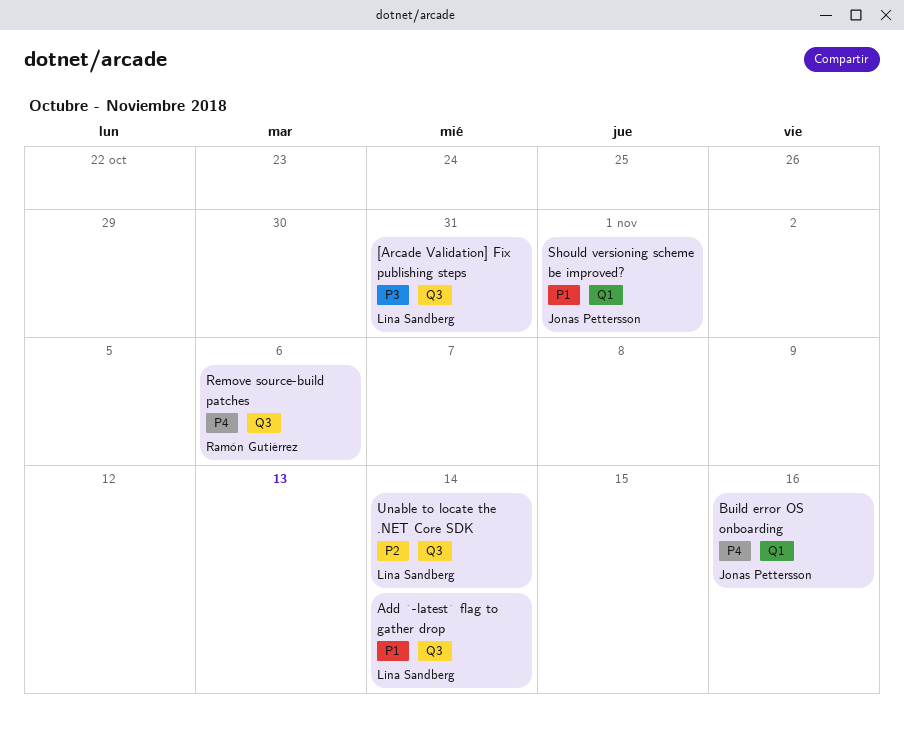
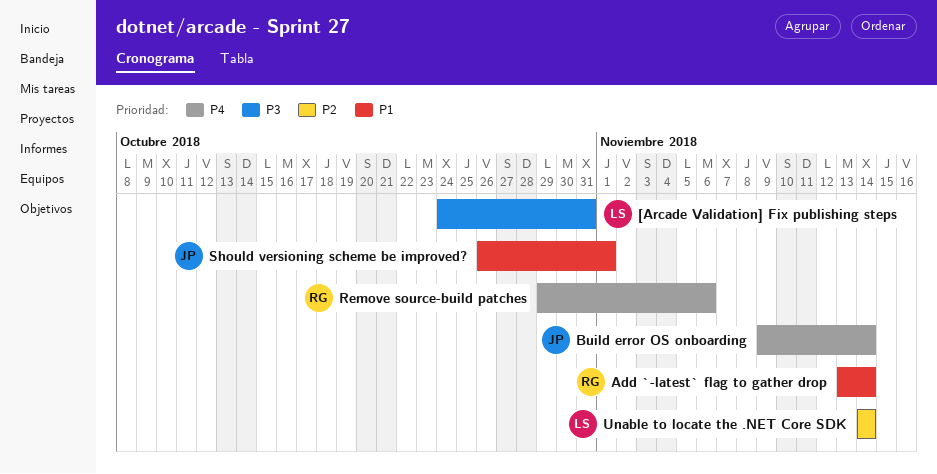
Add `-latest` flag to gather drop, owner: Lina Sandberg -> Ramón Gutiérrez
Build error OS onboarding, due: Nov 16 -> Nov 14

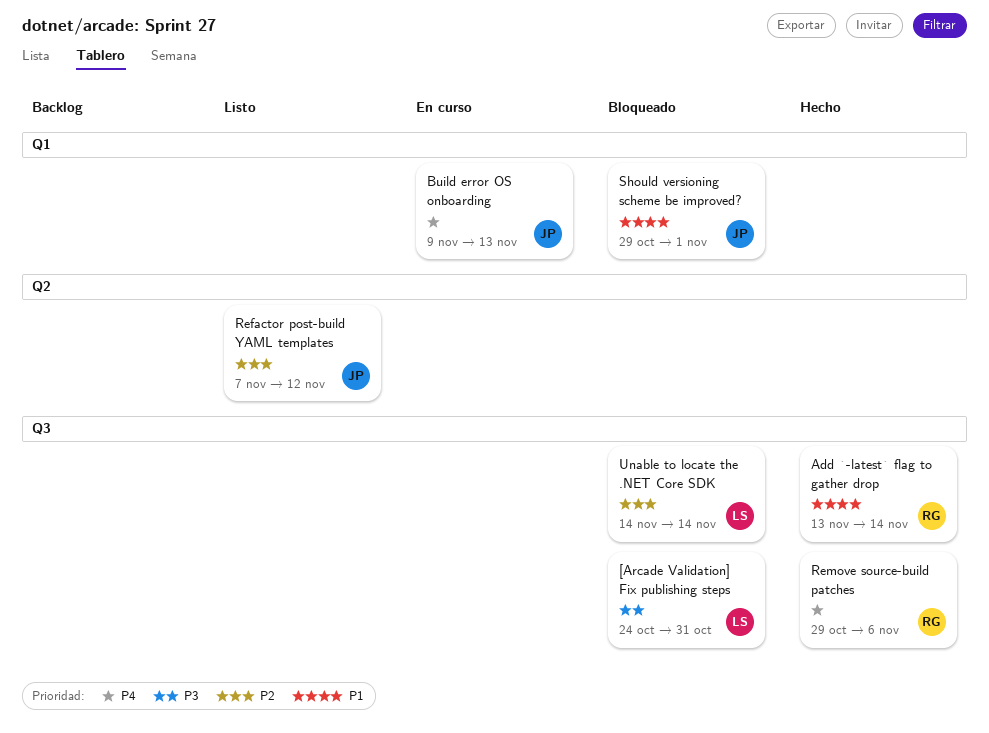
Build error OS onboarding, due: Nov 14 -> Nov 13
Refactor post-build YAML templates: none -> present
Should versioning scheme be improved?, start: Oct 26 -> Oct 29

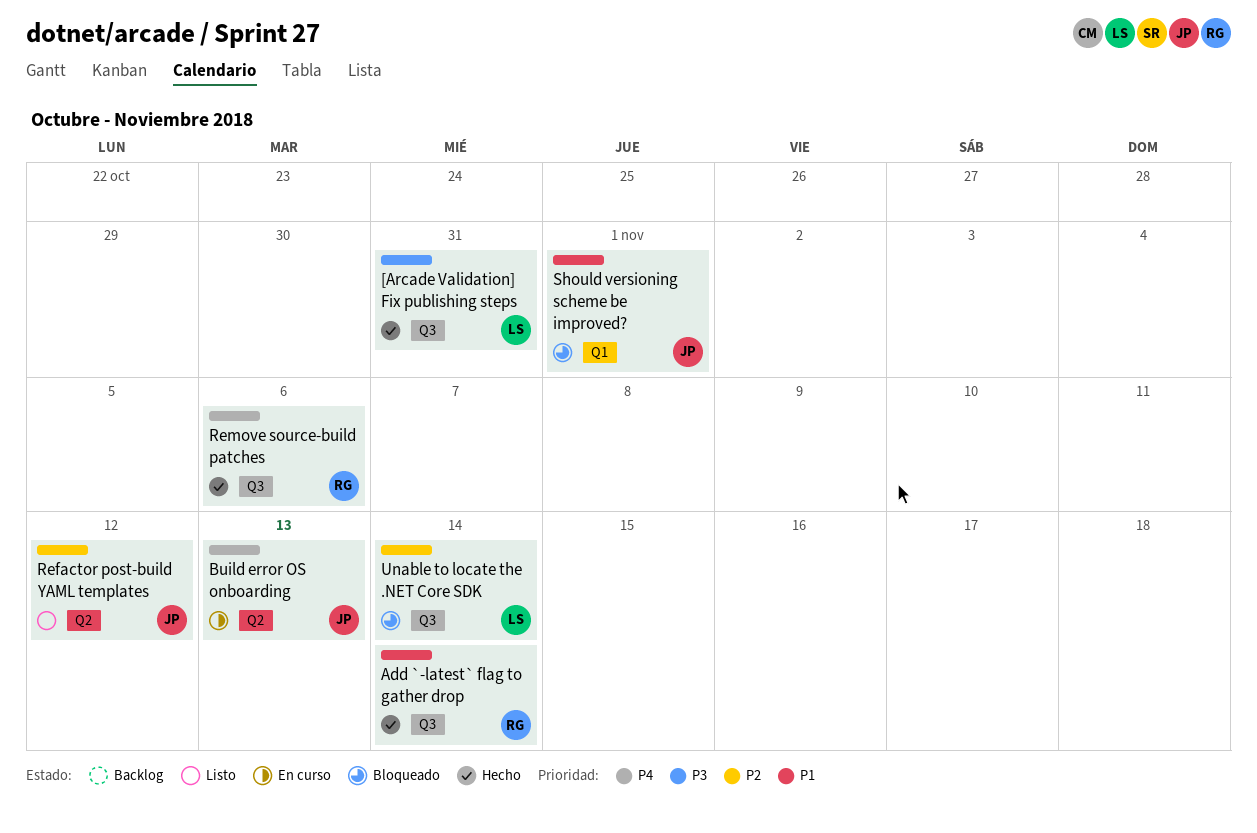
[Arcade Validation] Fix publishing steps, status: Bloqueado -> Hecho
Build error OS onboarding, label: Q1 -> Q2

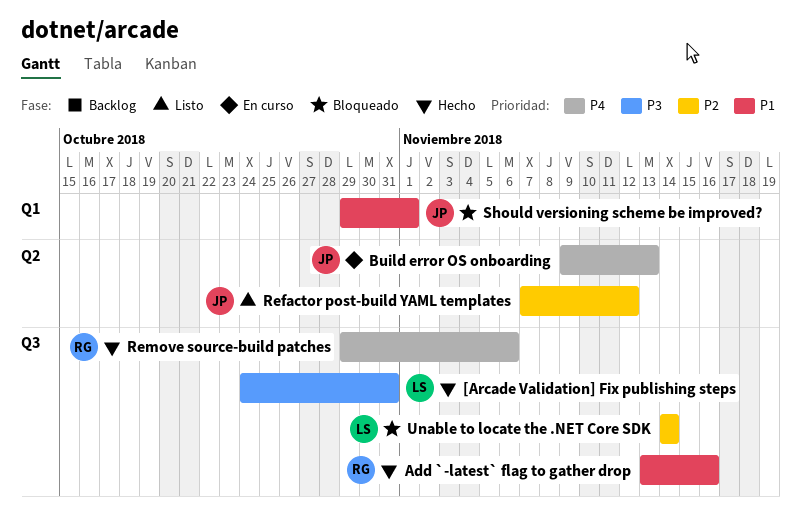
Add `-latest` flag to gather drop, due: Nov 14 -> Nov 16

